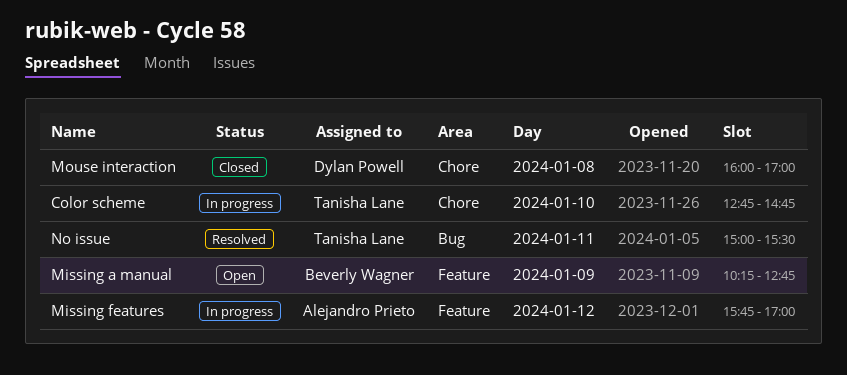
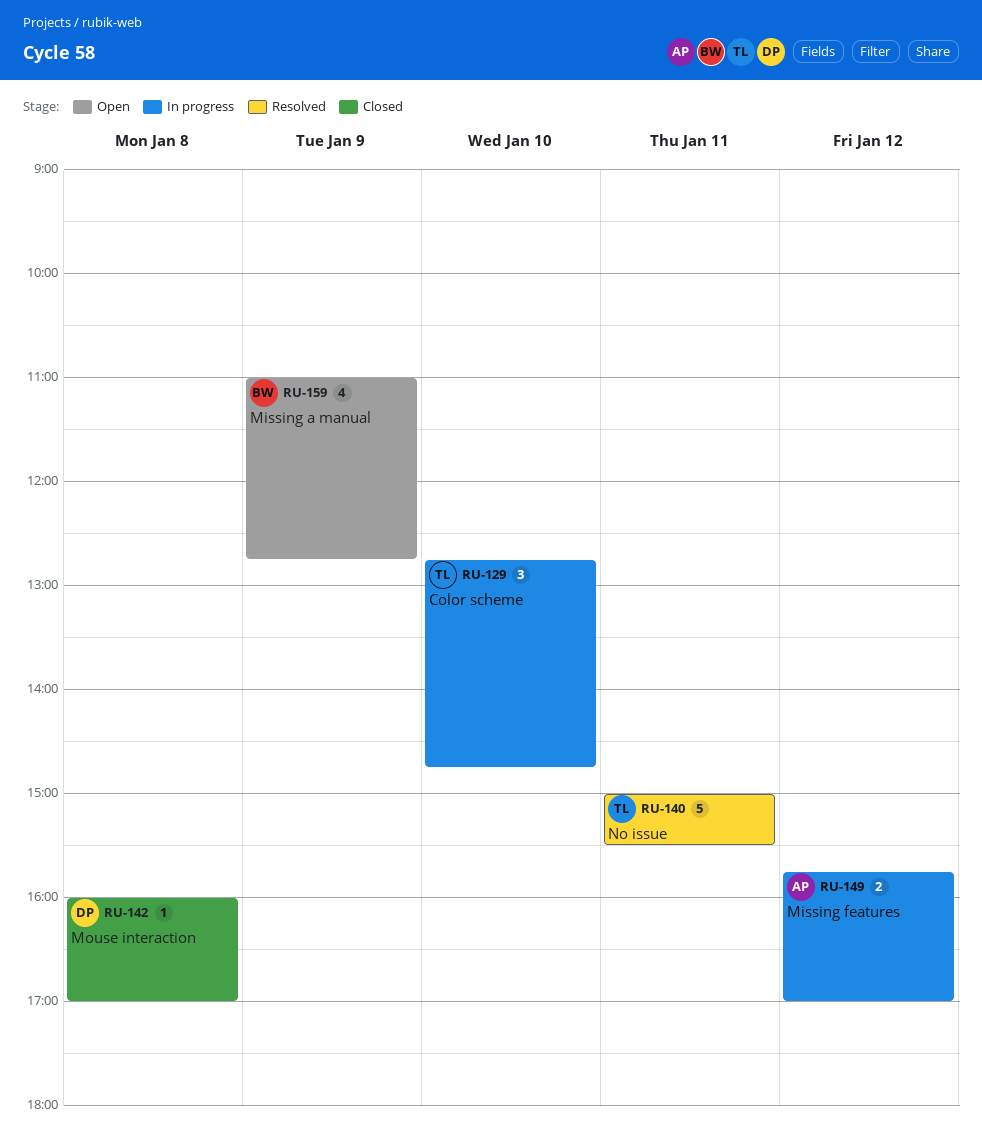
Missing a manual, begins: 10:15 -> 11:00

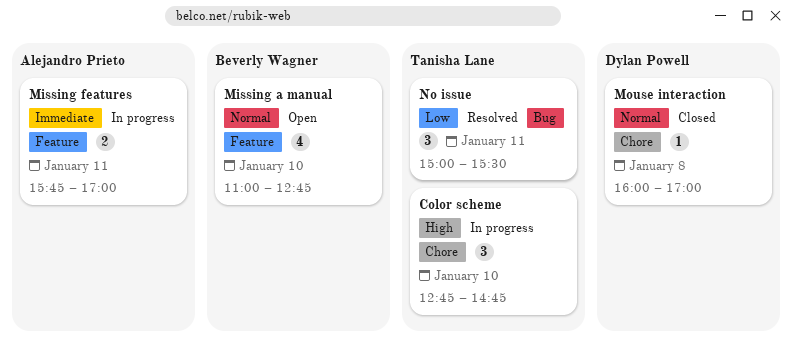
Missing a manual, day: Jan 9 -> Jan 10
Missing features, day: Jan 12 -> Jan 11
No issue, estimate: 5 -> 3

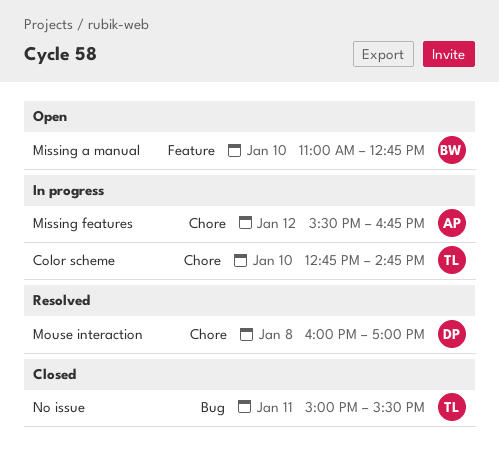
Missing features, label: Feature -> Chore
Missing features, day: Jan 11 -> Jan 12
Missing features, begins: 15:45 -> 15:30
Missing features, ends: 17:00 -> 16:45
Mouse interaction, status: Closed -> Resolved
No issue, status: Resolved -> Closed

